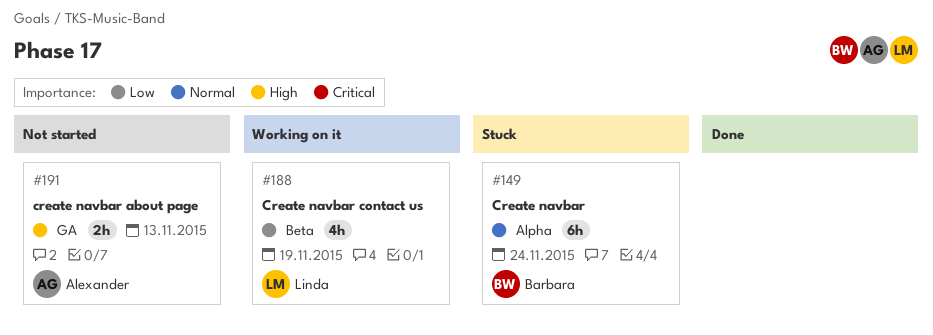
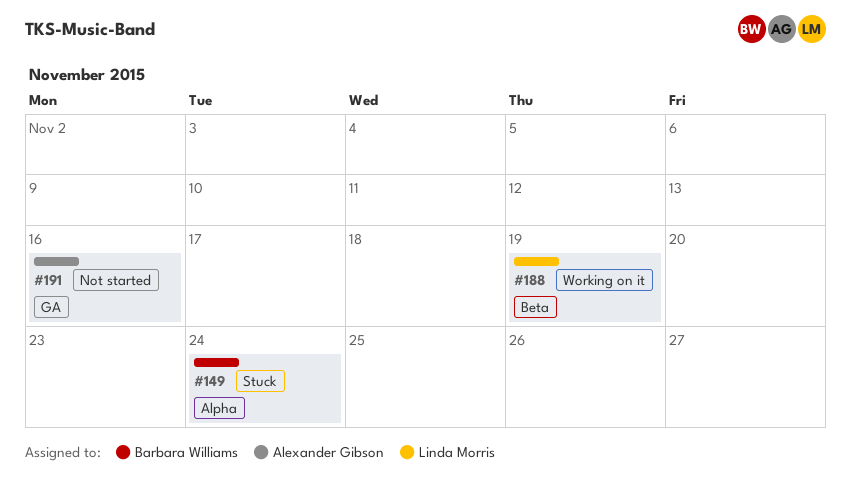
#191, due: Nov 13 -> Nov 16

